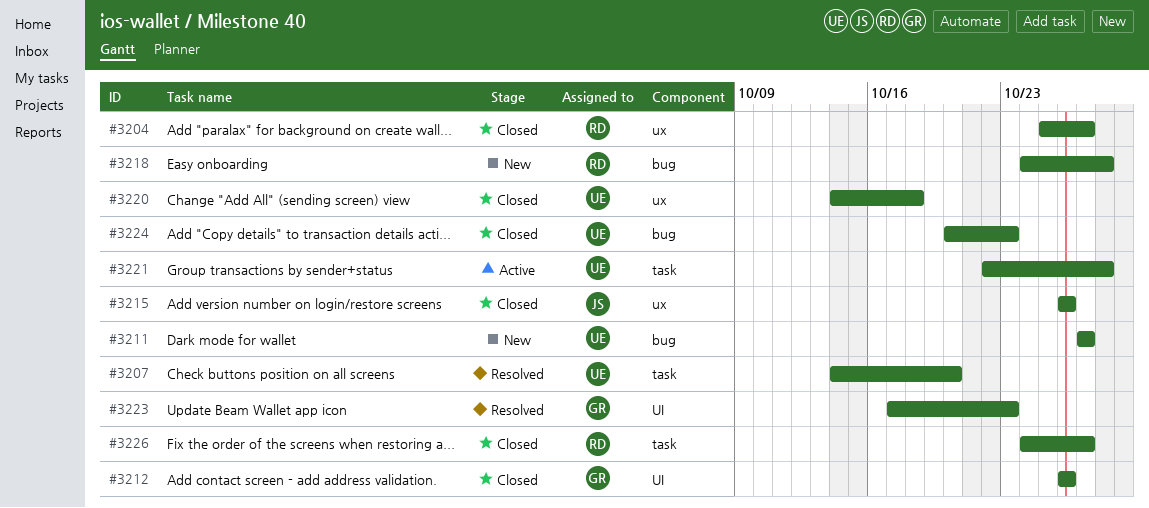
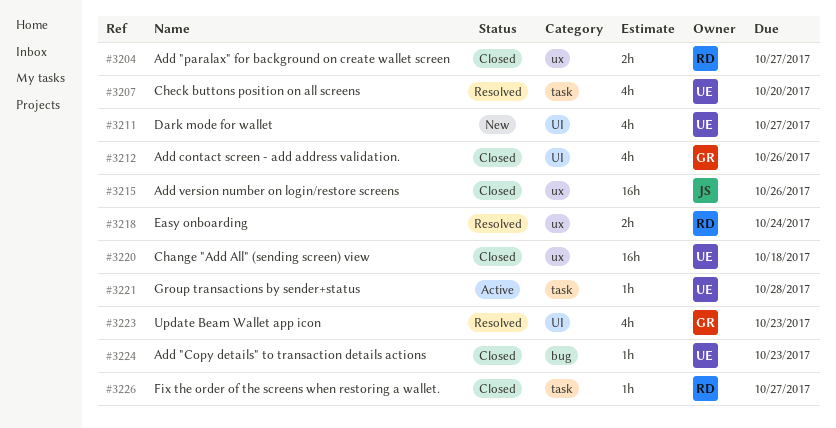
#3211, label: bug -> UI
#3218, status: New -> Resolved
#3218, label: bug -> ux
#3218, due: Oct 28 -> Oct 24

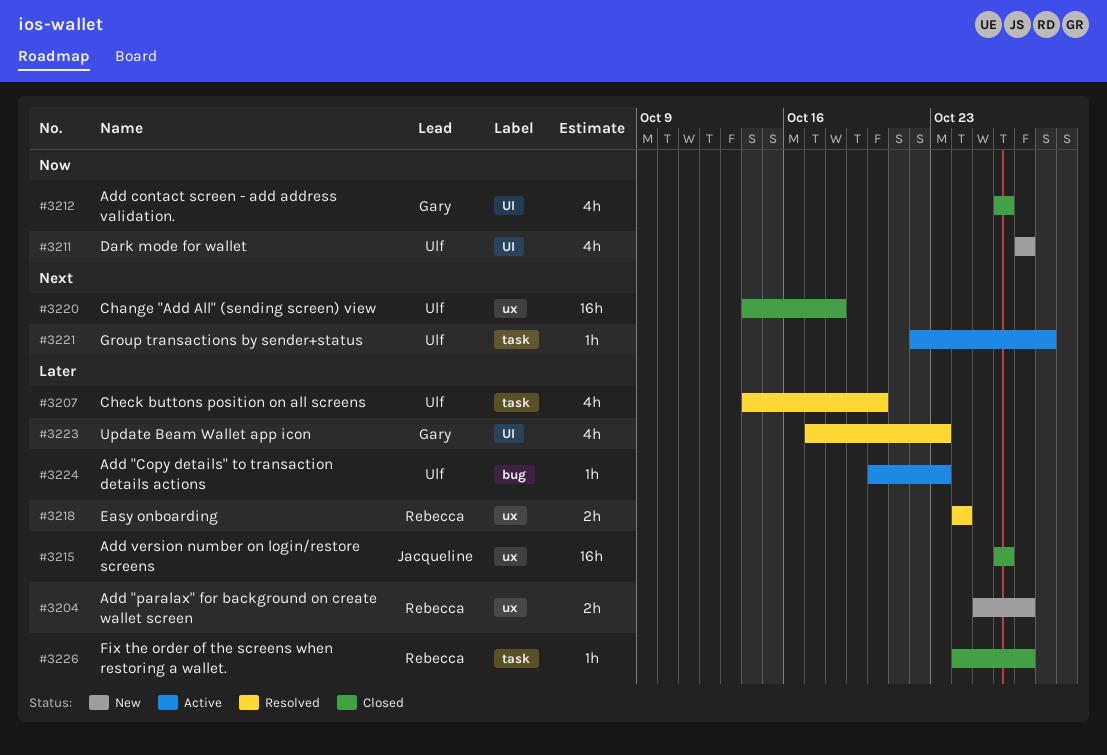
#3204, status: Closed -> New
#3224, status: Closed -> Active

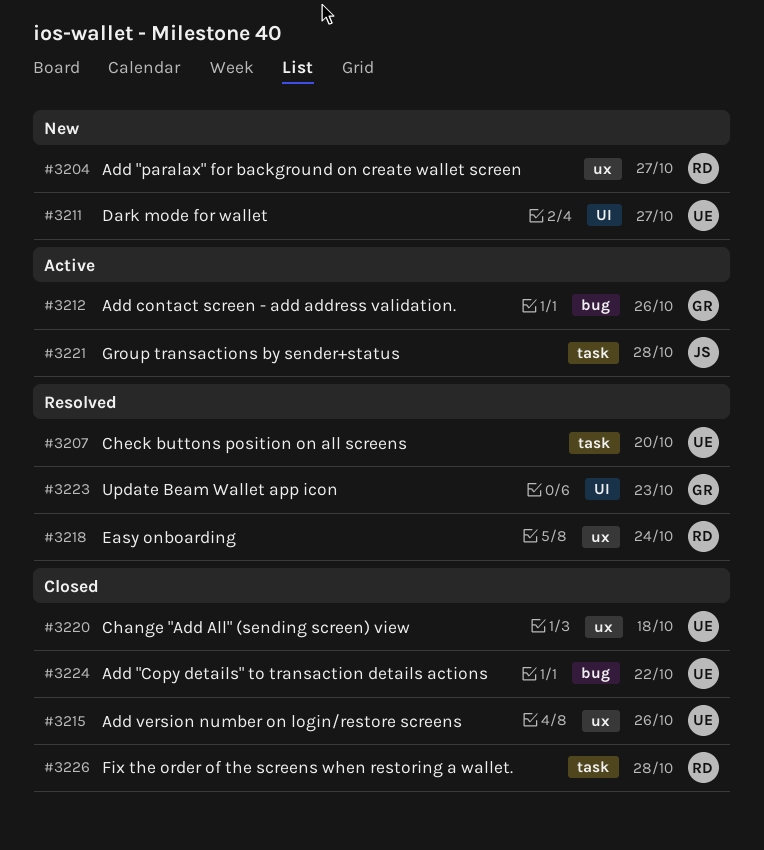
#3212, status: Closed -> Active
#3212, label: UI -> bug
#3215, owner: Jacqueline -> Ulf
#3221, owner: Ulf -> Jacqueline
#3224, status: Active -> Closed
#3224, due: Oct 23 -> Oct 22
#3226, due: Oct 27 -> Oct 28

